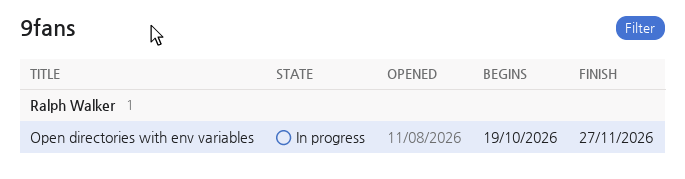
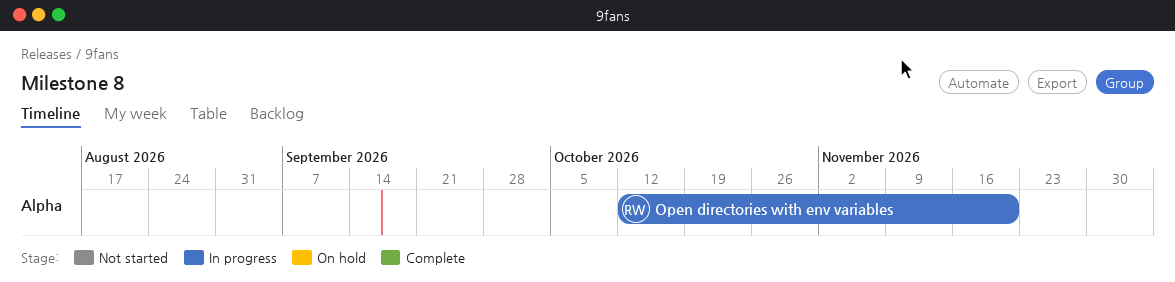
Open directories with env variables, start: Oct 19 -> Oct 12
Open directories with env variables, due: Nov 27 -> Nov 20

